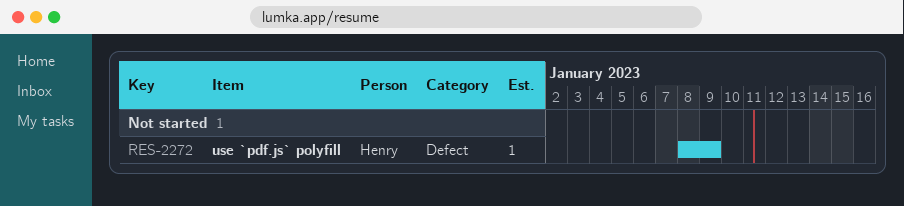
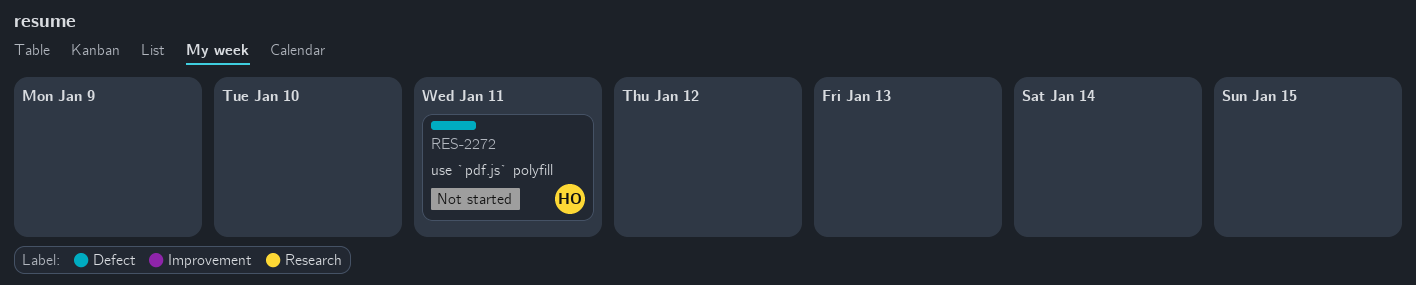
RES-2272, due: Jan 9 -> Jan 11

